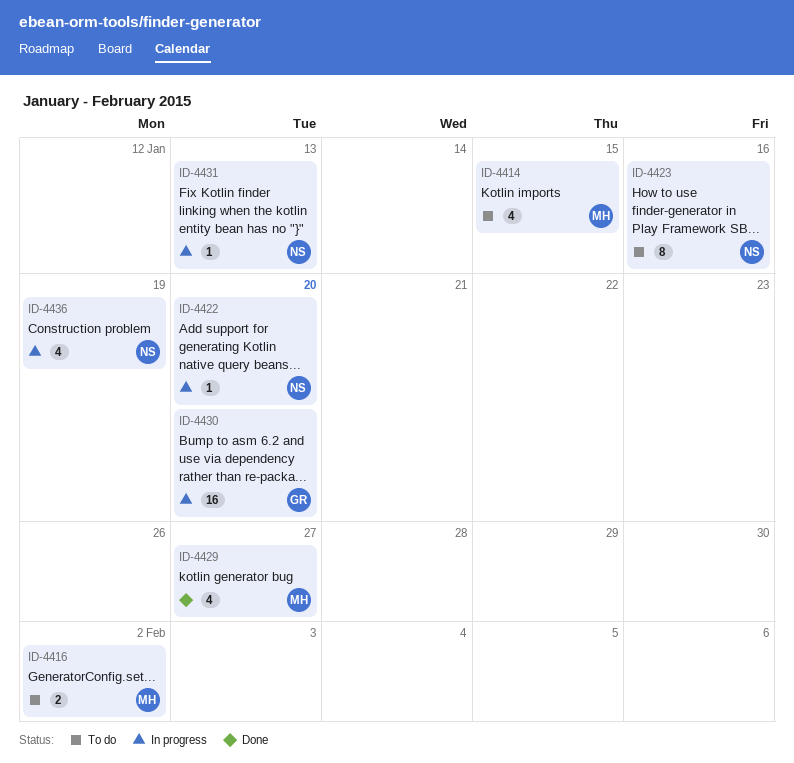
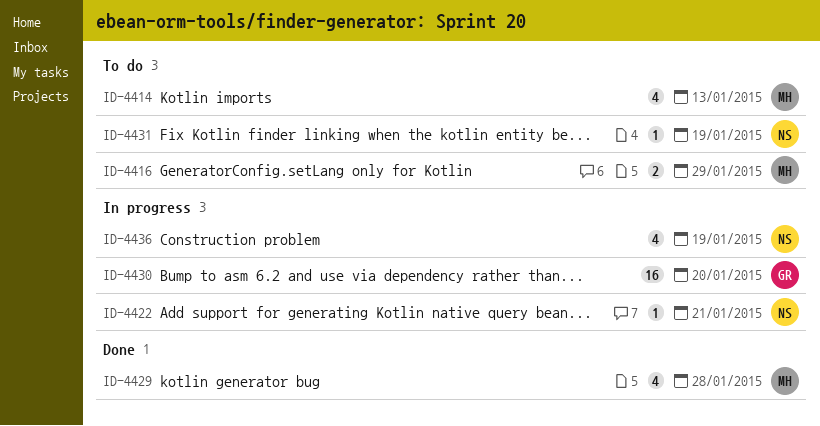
ID-4414, due: Jan 15 -> Jan 13
ID-4416, due: Feb 2 -> Jan 29
ID-4422, due: Jan 20 -> Jan 21
ID-4423: present -> none
ID-4429, due: Jan 27 -> Jan 28
ID-4431, status: In progress -> To do
ID-4431, due: Jan 13 -> Jan 19

